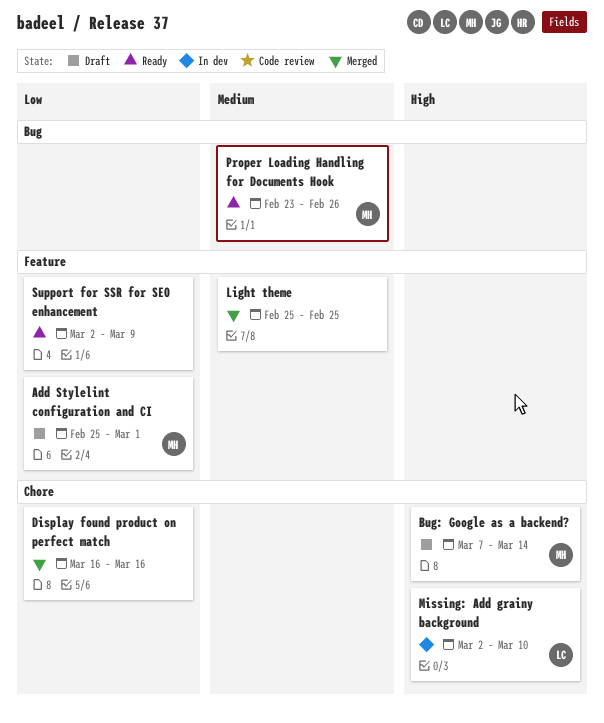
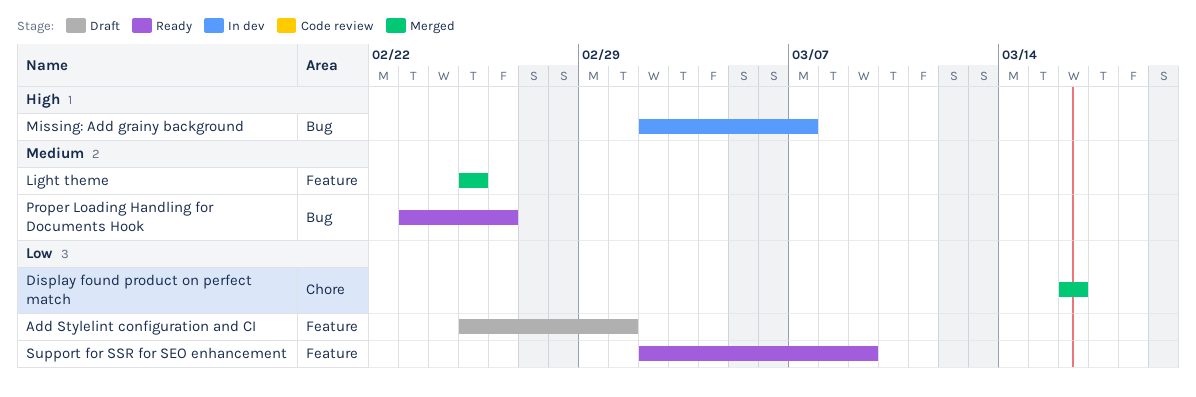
Bug: Google as a backend?: present -> none
Missing: Add grainy background, label: Chore -> Bug
Missing: Add grainy background, due: Mar 10 -> Mar 7

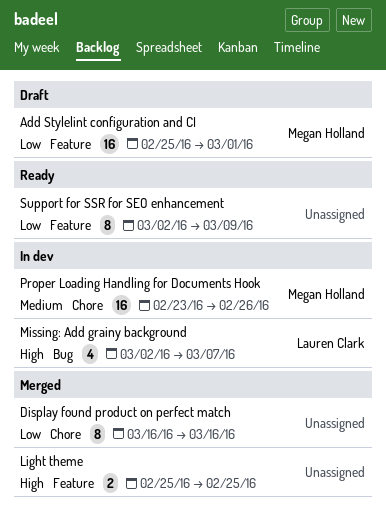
Light theme, priority: Medium -> High
Proper Loading Handling for Documents Hook, status: Ready -> In dev
Proper Loading Handling for Documents Hook, label: Bug -> Chore

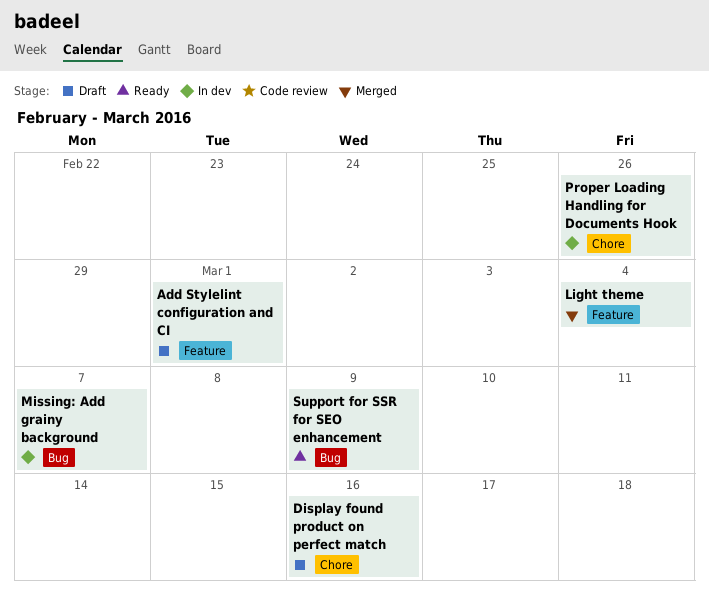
Display found product on perfect match, status: Merged -> Draft
Light theme, due: Feb 25 -> Mar 4
Support for SSR for SEO enhancement, label: Feature -> Bug

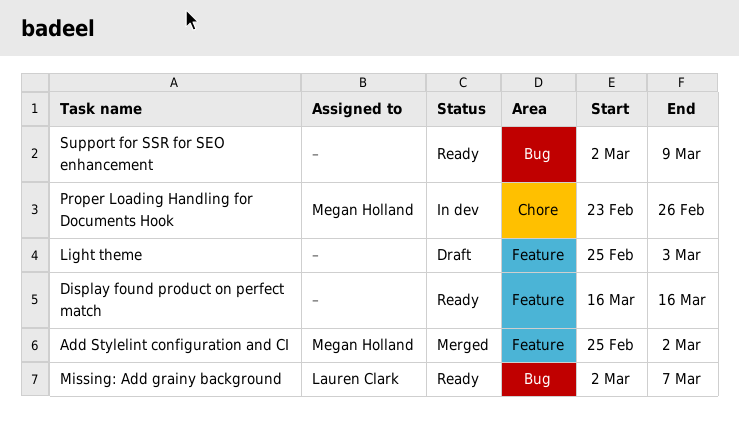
Add Stylelint configuration and CI, status: Draft -> Merged
Add Stylelint configuration and CI, due: Mar 1 -> Mar 2
Display found product on perfect match, status: Draft -> Ready
Display found product on perfect match, label: Chore -> Feature
Light theme, status: Merged -> Draft
Light theme, due: Mar 4 -> Mar 3
Missing: Add grainy background, status: In dev -> Ready

